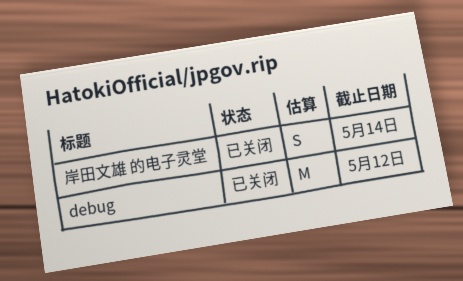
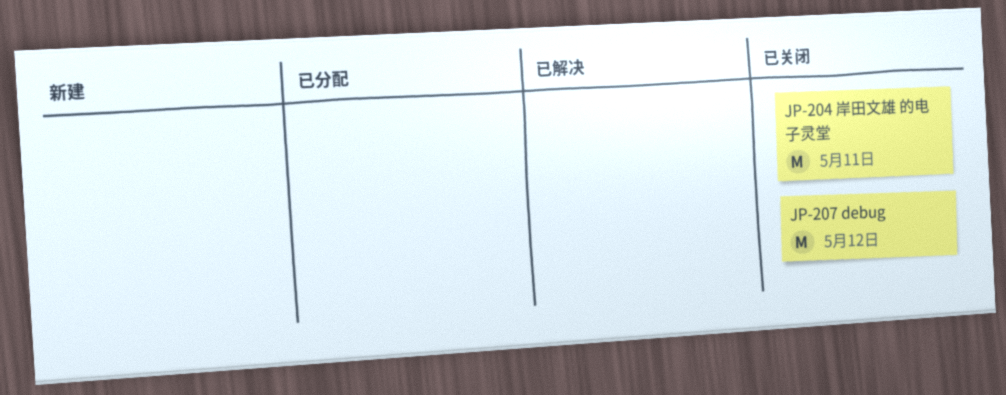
岸田文雄 的电子灵堂, estimate: S -> M
岸田文雄 的电子灵堂, due: May 14 -> May 11

